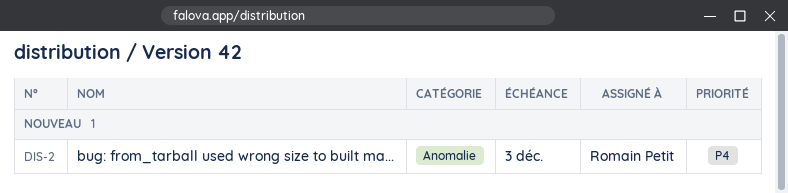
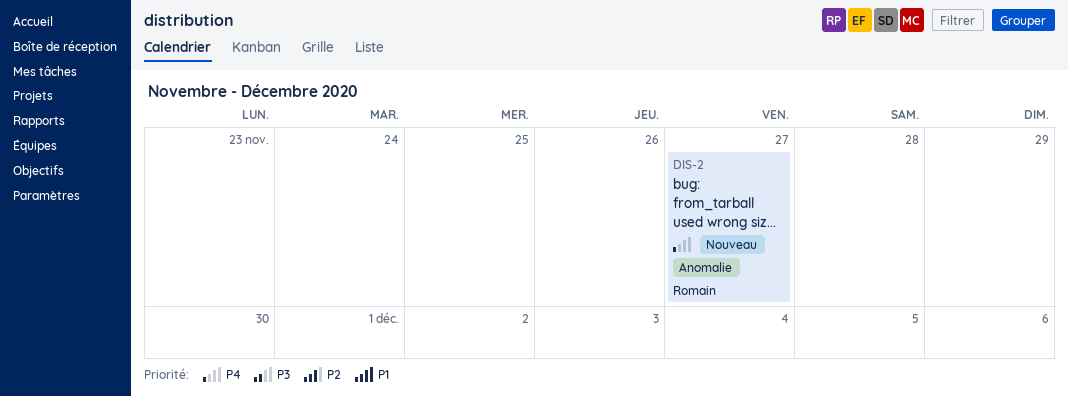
DIS-2, due: Dec 3 -> Nov 27

